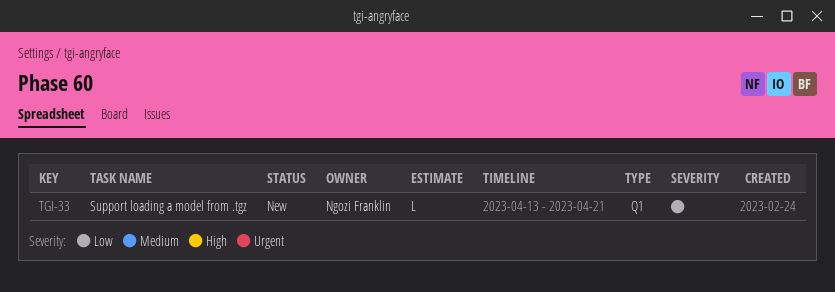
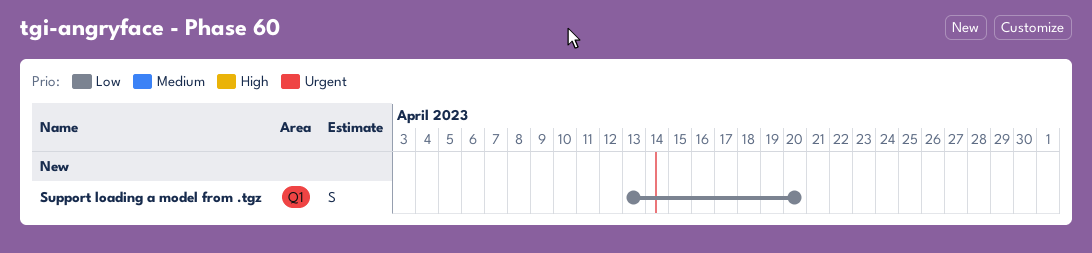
Support loading a model from .tgz, estimate: L -> S
Support loading a model from .tgz, due: Apr 21 -> Apr 20

